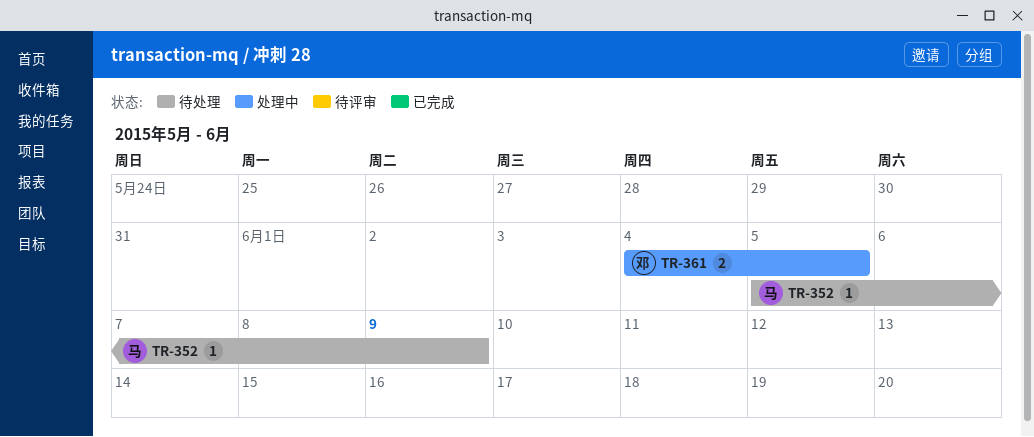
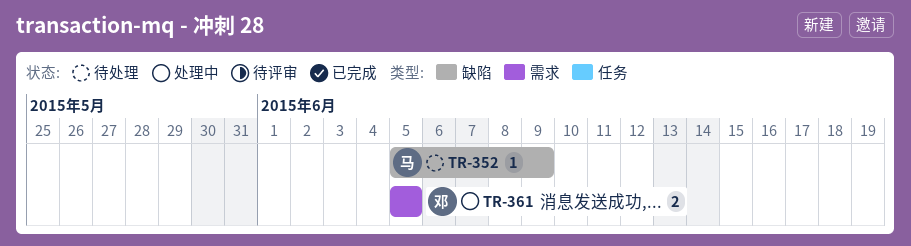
TR-361, start: Jun 4 -> Jun 5

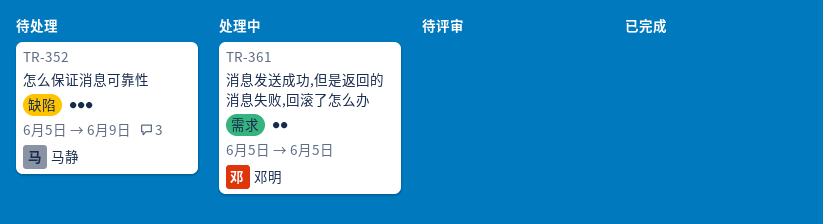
TR-352, estimate: 1 -> 3

